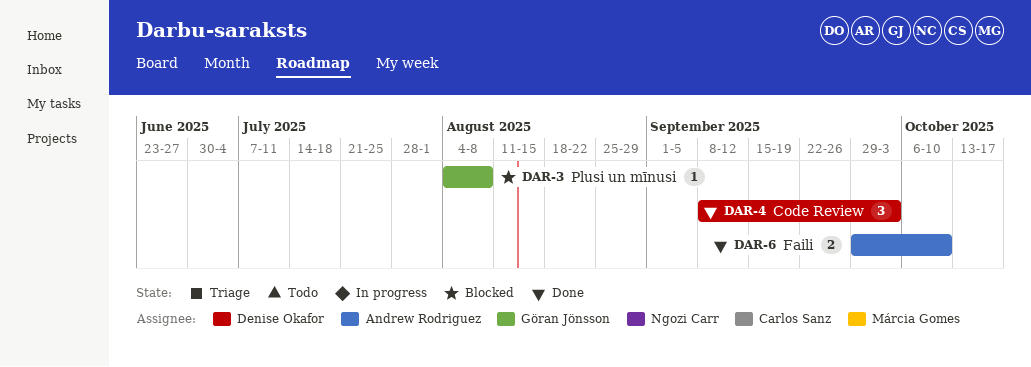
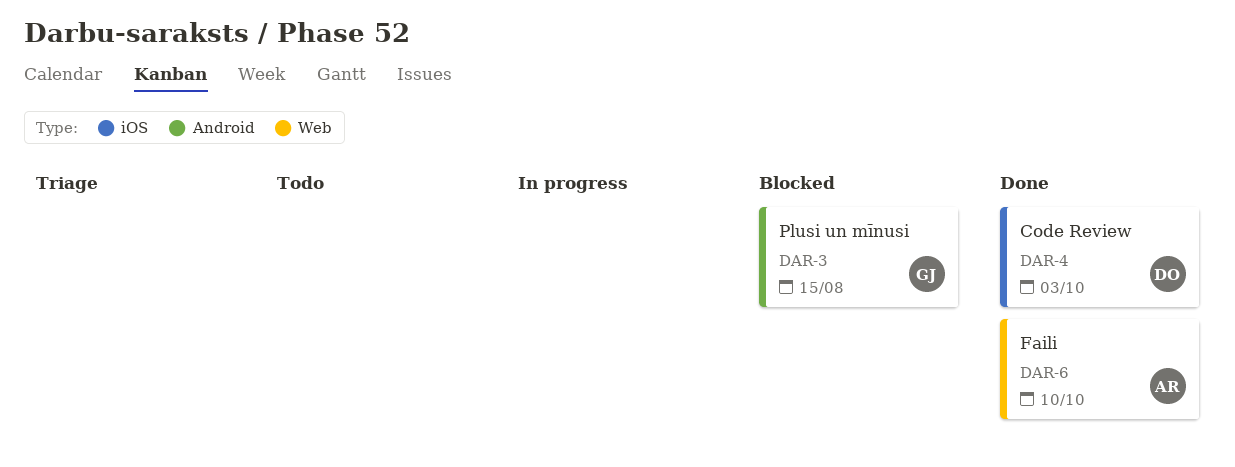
DAR-3, due: Aug 8 -> Aug 15

